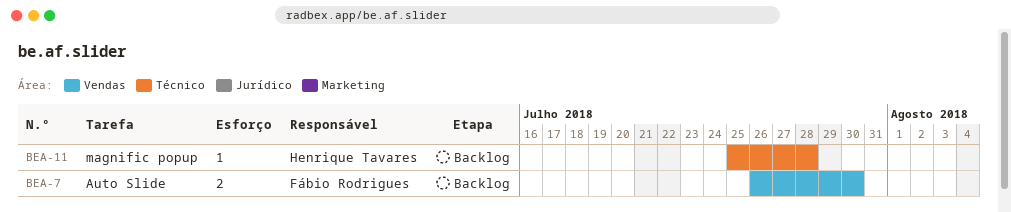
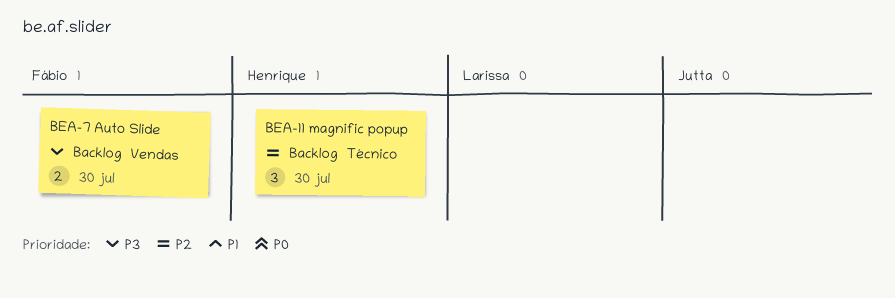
BEA-11, estimate: 1 -> 3
BEA-11, due: Jul 28 -> Jul 30

